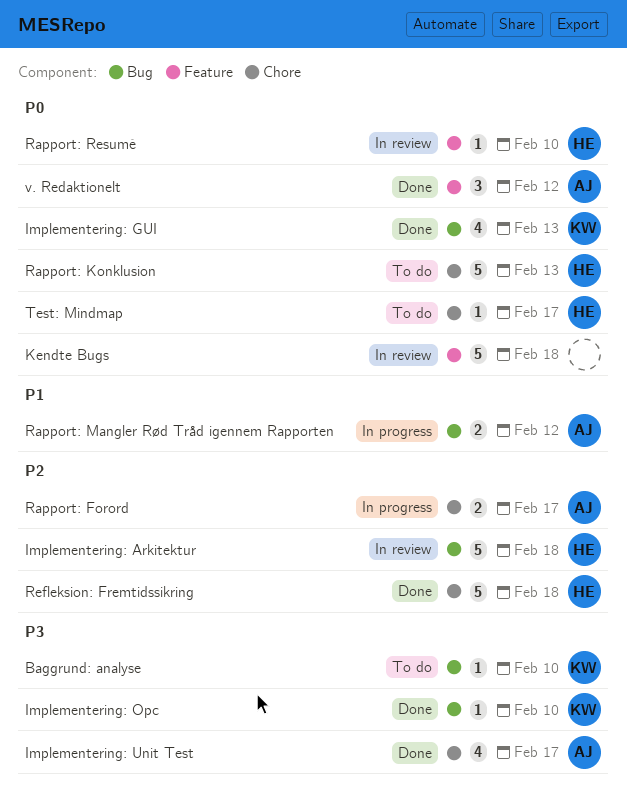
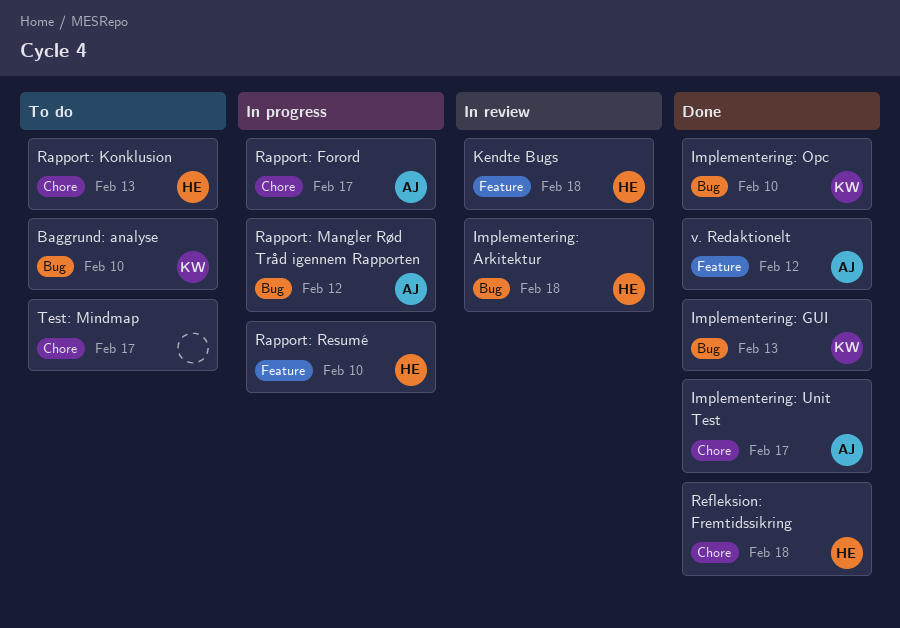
Kendte Bugs, owner: none -> HE
Rapport: Resumé, status: In review -> In progress
Test: Mindmap, owner: HE -> none

